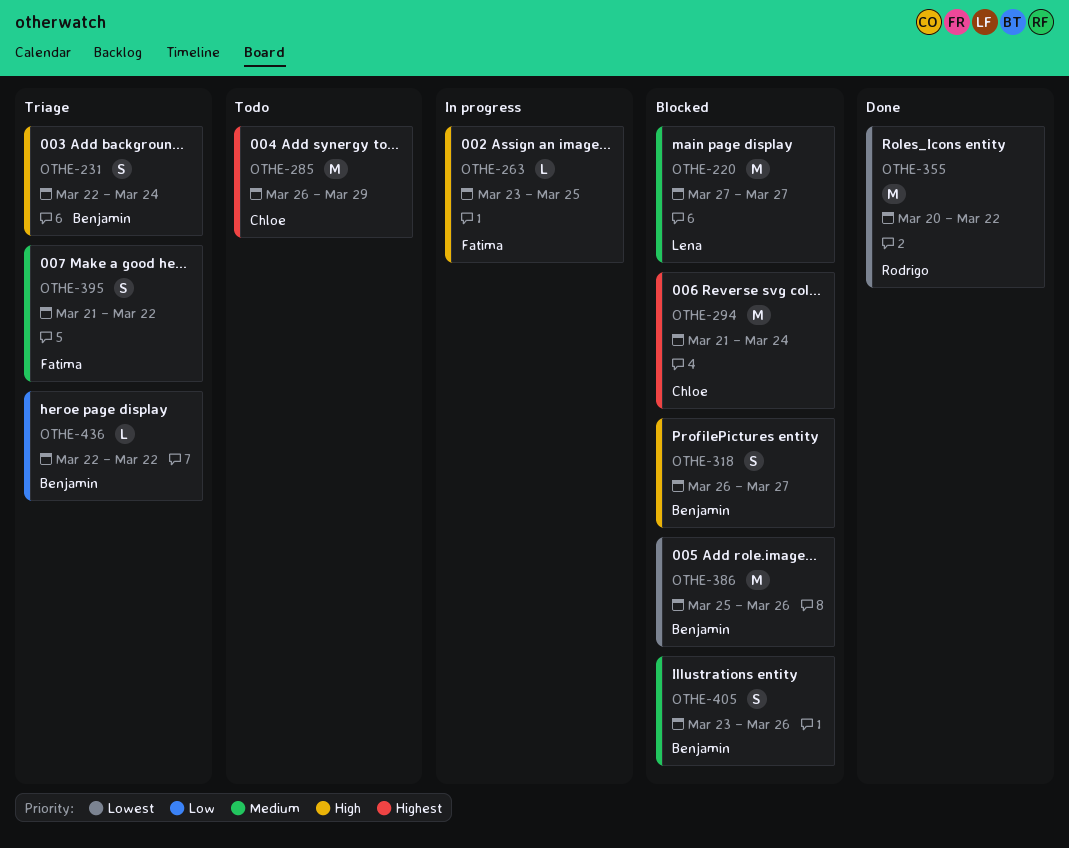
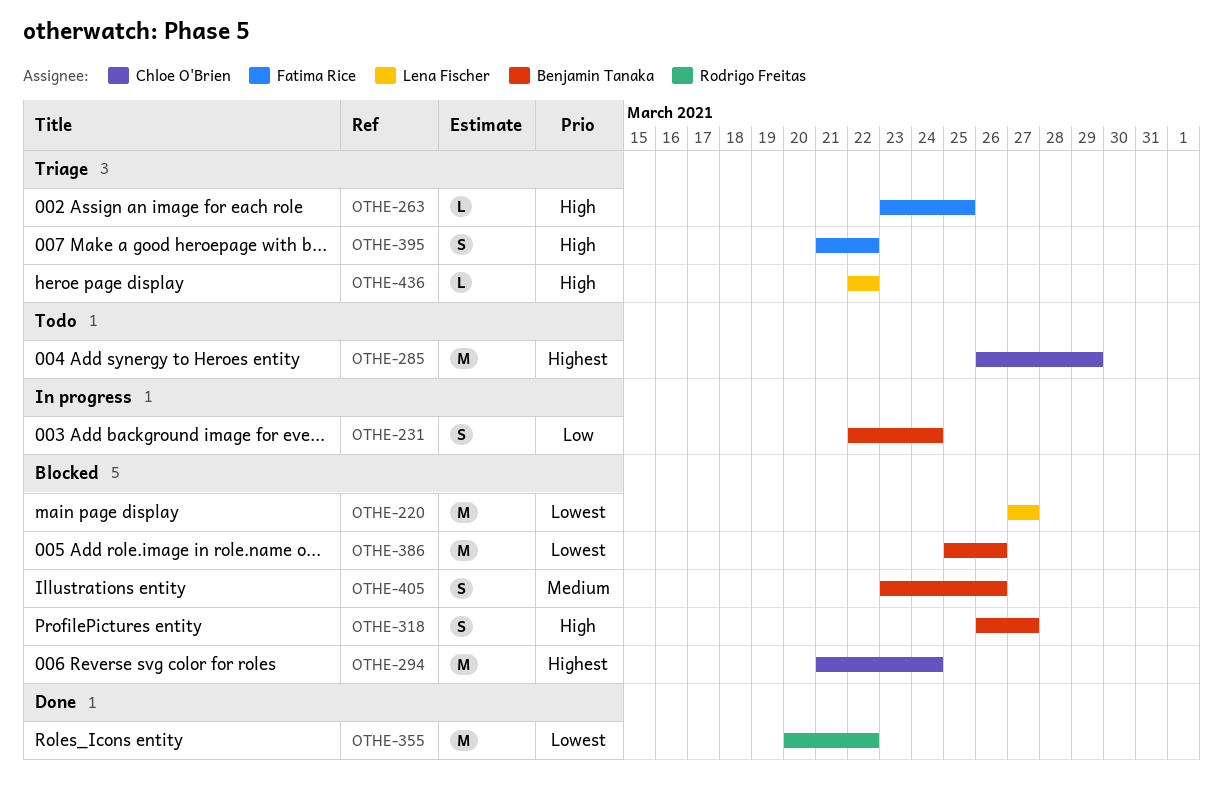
OTHE-220, priority: Medium -> Lowest
OTHE-231, status: Triage -> In progress
OTHE-231, priority: High -> Low
OTHE-263, status: In progress -> Triage
OTHE-395, priority: Medium -> High
OTHE-436, owner: Benjamin Tanaka -> Lena Fischer
OTHE-436, priority: Low -> High

